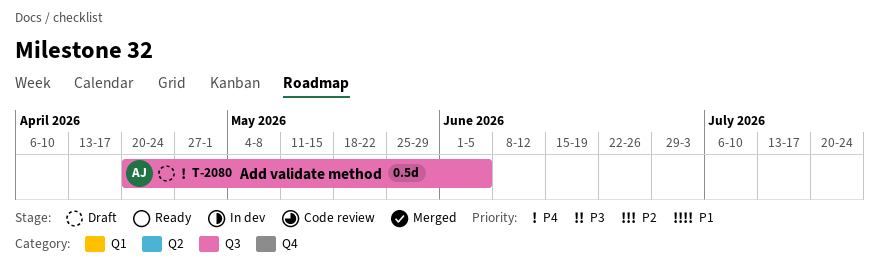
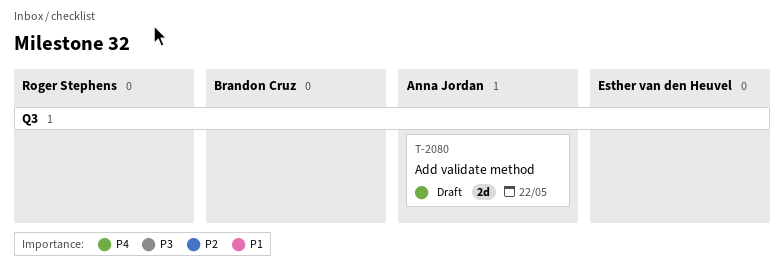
T-2080, estimate: 0.5d -> 2d
T-2080, due: Jun 5 -> May 22

